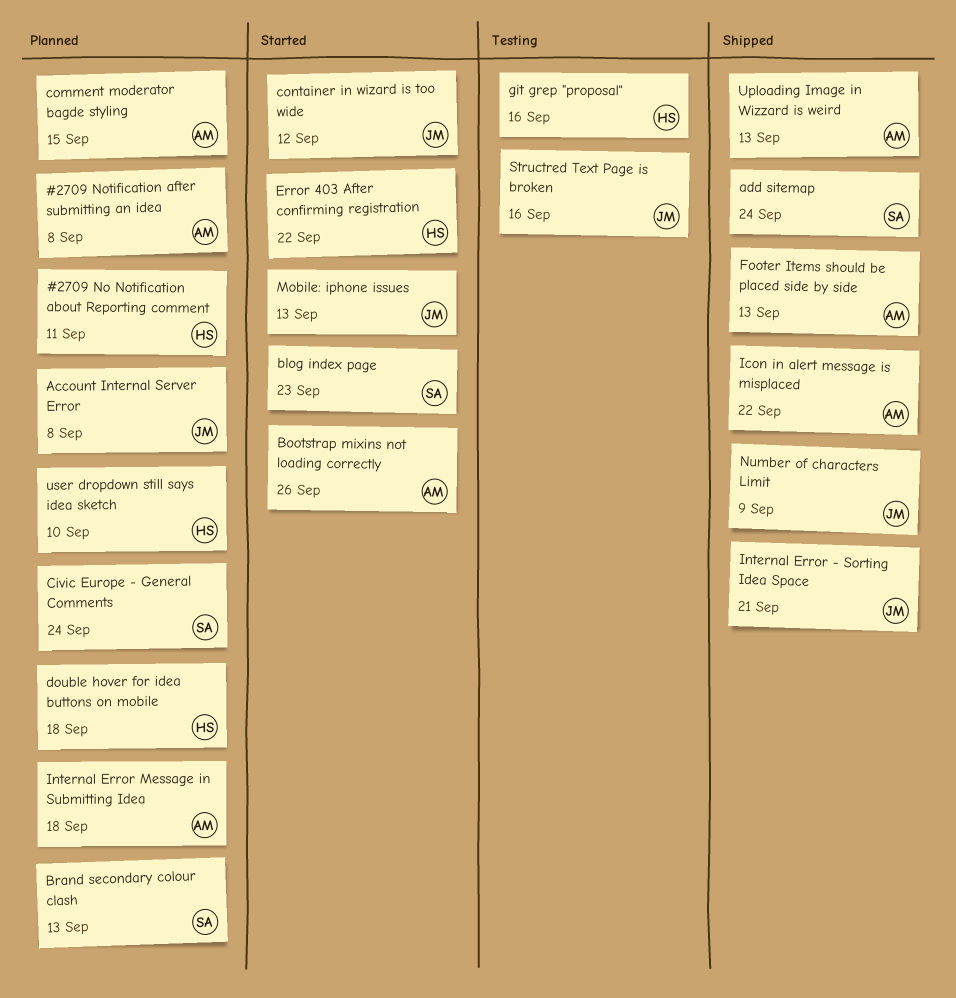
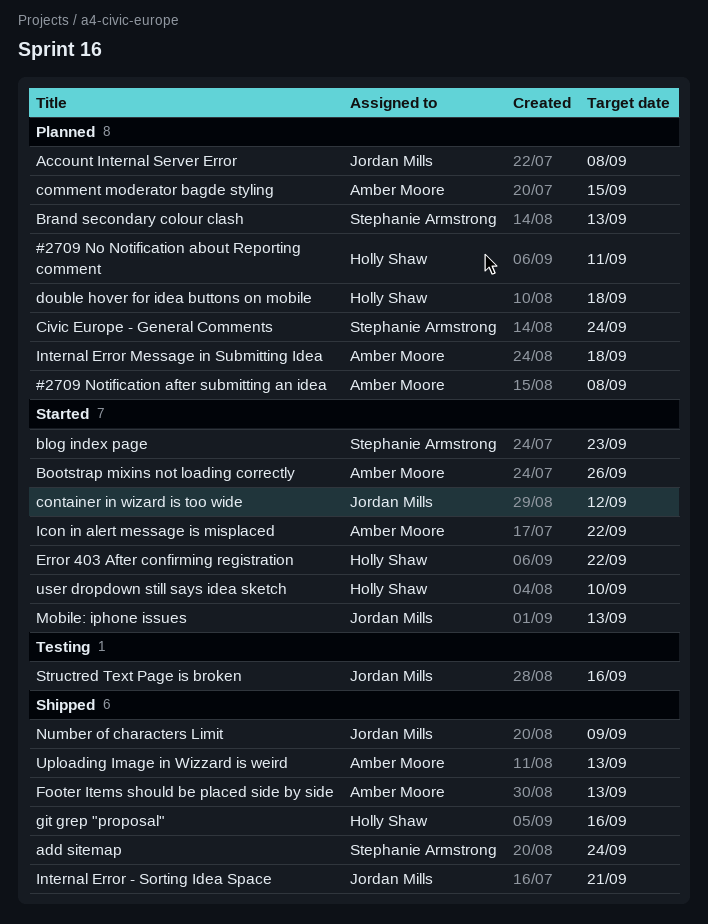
git grep "proposal", status: Testing -> Shipped
Icon in alert message is misplaced, status: Shipped -> Started
user dropdown still says idea sketch, status: Planned -> Started

